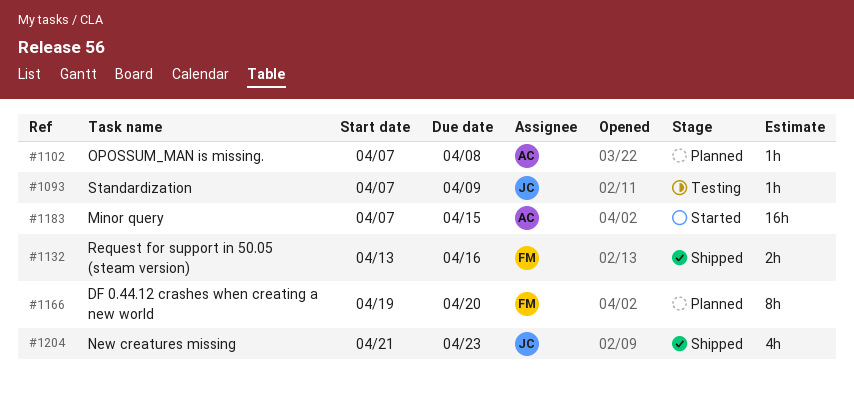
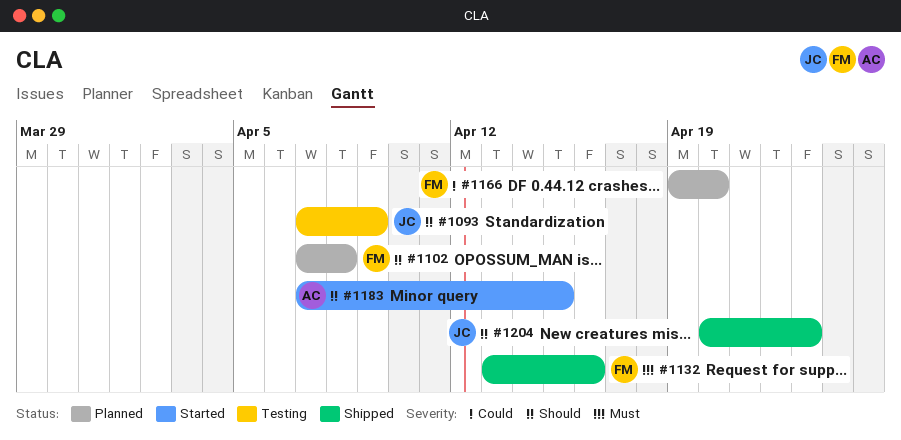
#1102, owner: AC -> FM
#1204, start: Apr 21 -> Apr 20

